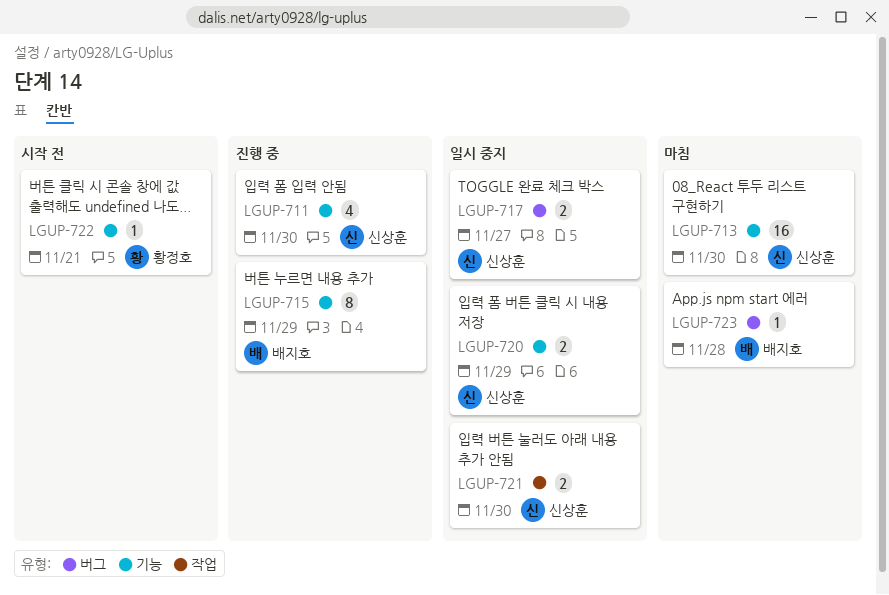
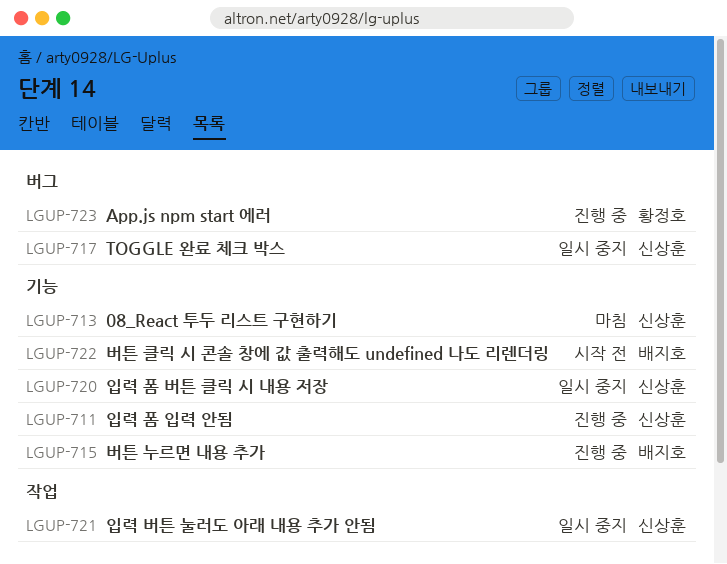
LGUP-722, owner: 황정호 -> 배지호
LGUP-723, status: 마침 -> 진행 중
LGUP-723, owner: 배지호 -> 황정호

